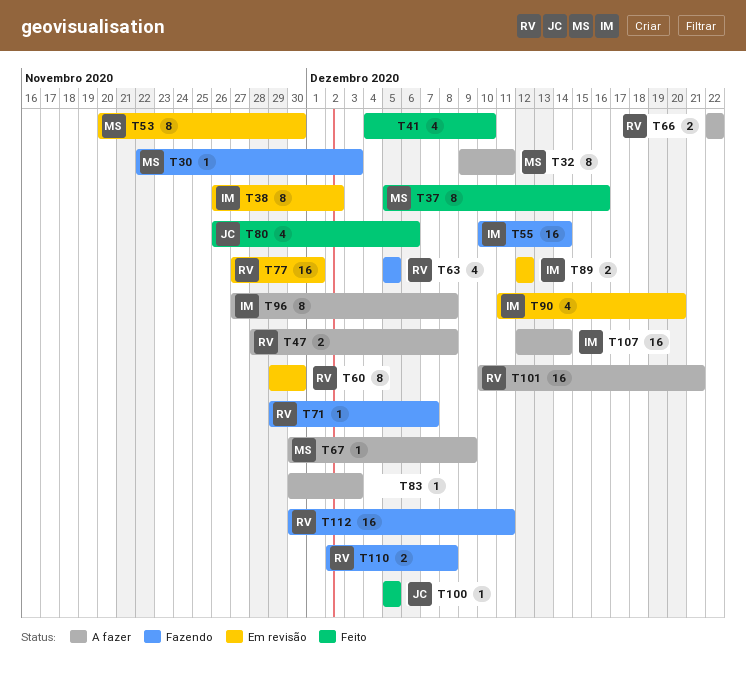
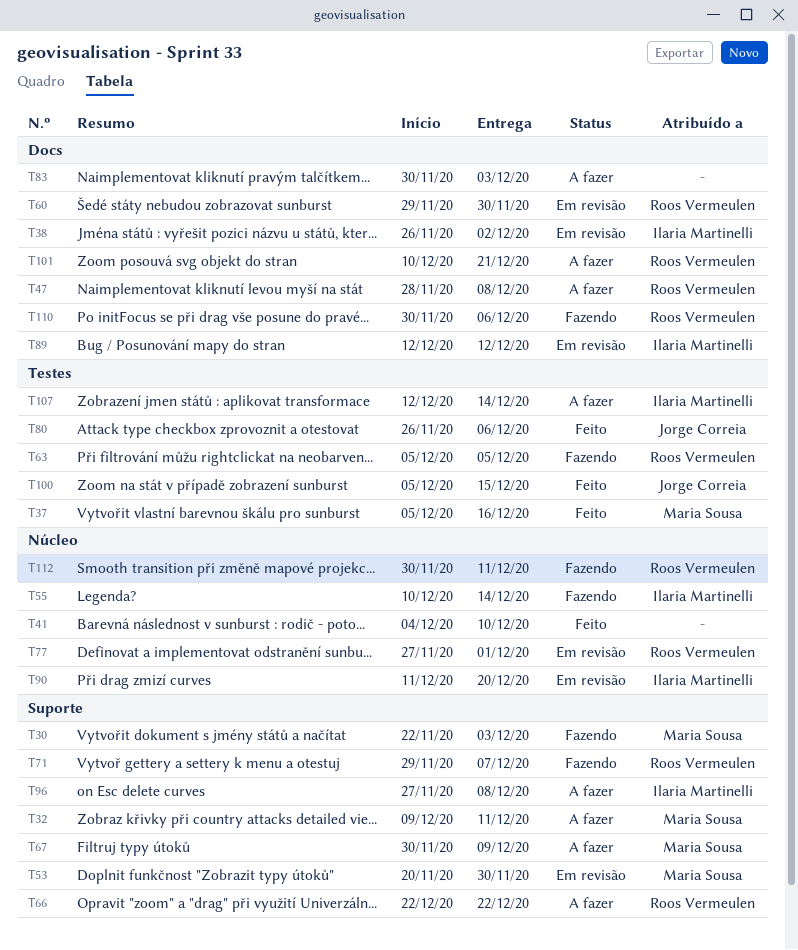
T100, due: Dec 5 -> Dec 15
T110, start: Dec 2 -> Nov 30
T110, due: Dec 8 -> Dec 6

